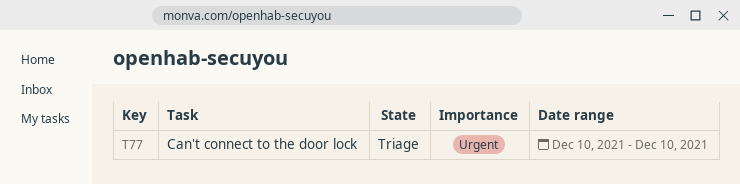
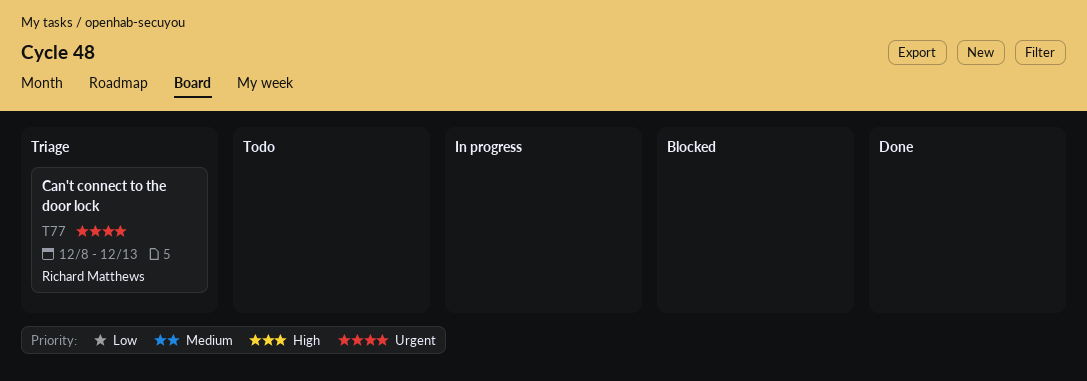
T77, start: Dec 10 -> Dec 8
T77, due: Dec 10 -> Dec 13

